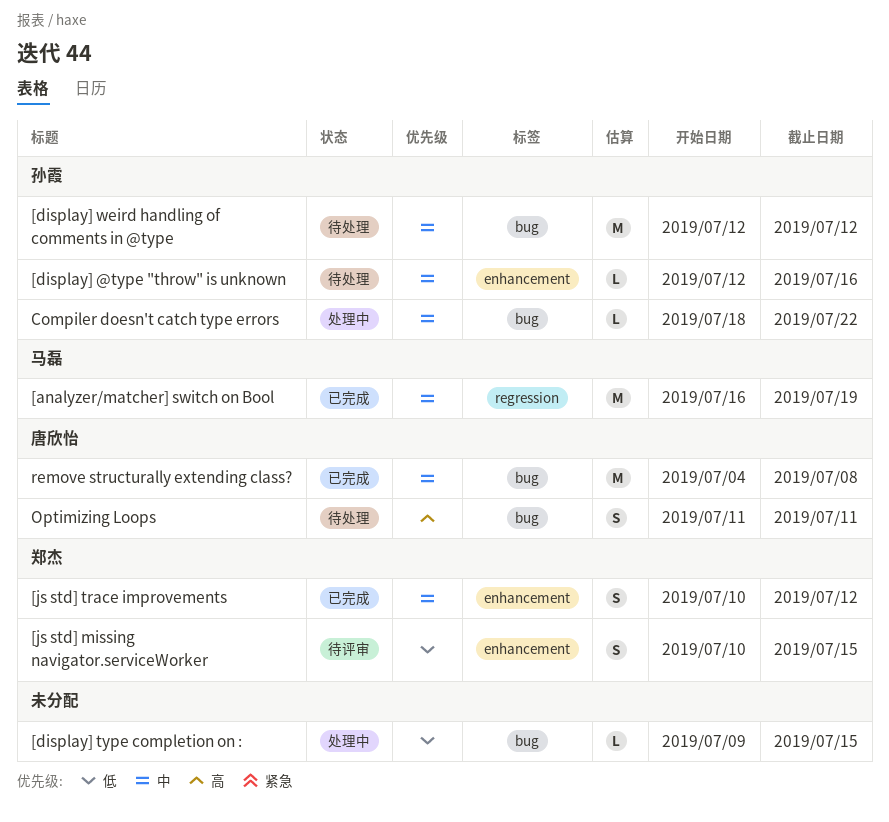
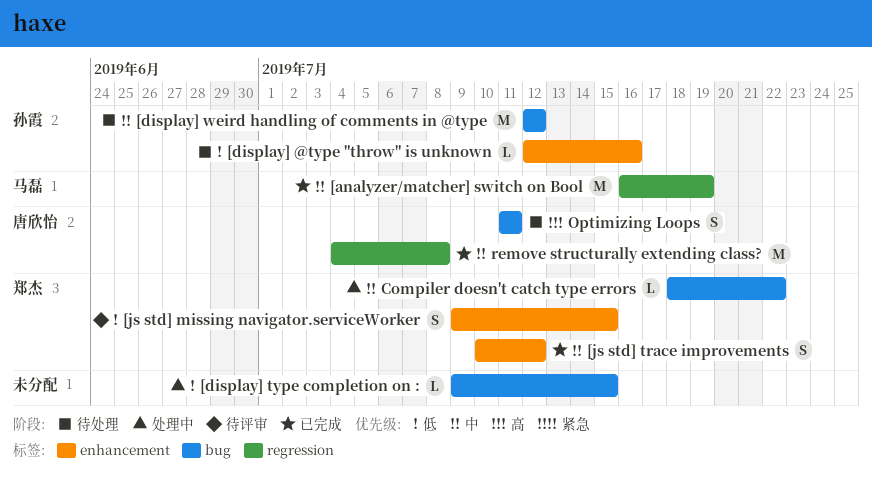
[display] @type "throw" is unknown, priority: 中 -> 低
[js std] missing navigator.serviceWorker, start: Jul 10 -> Jul 9
Compiler doesn't catch type errors, owner: 孙霞 -> 郑杰
remove structurally extending class?, label: bug -> regression

